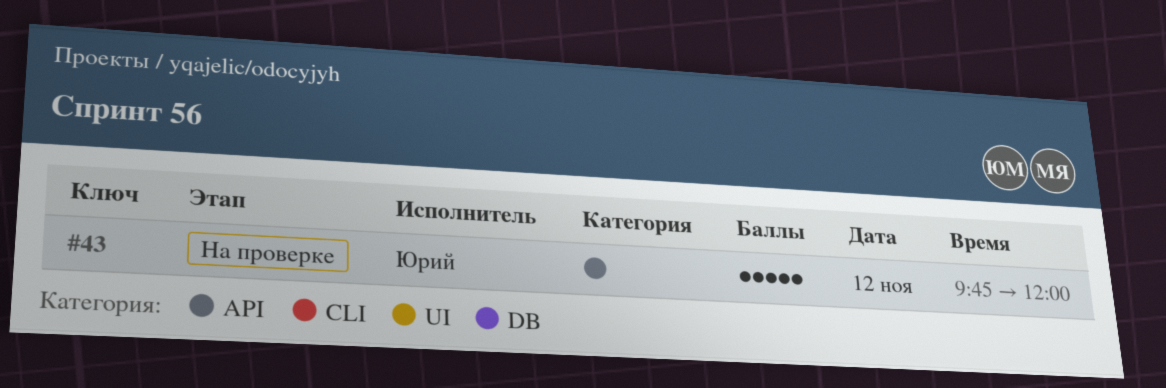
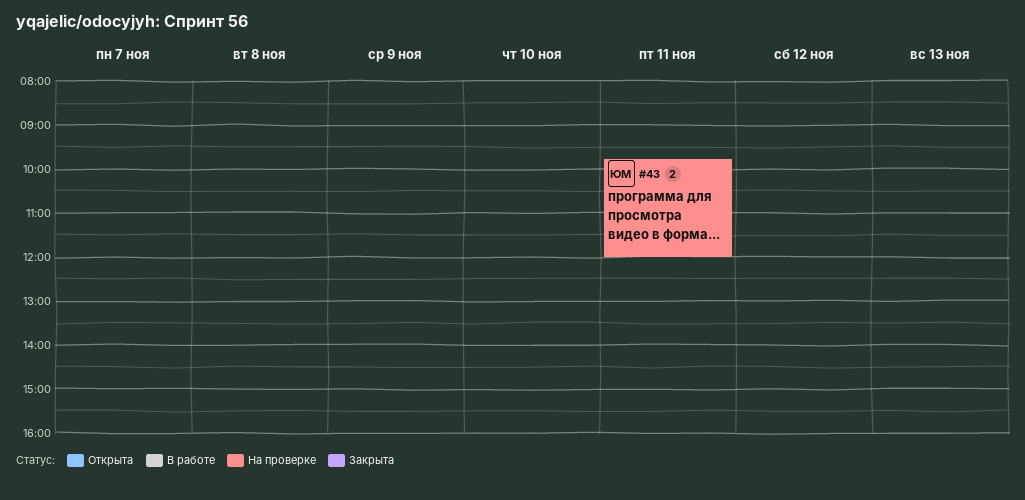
#43, estimate: 5 -> 2
#43, day: Nov 12 -> Nov 11

